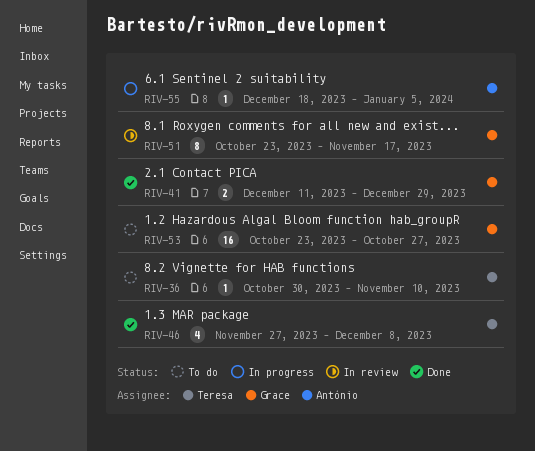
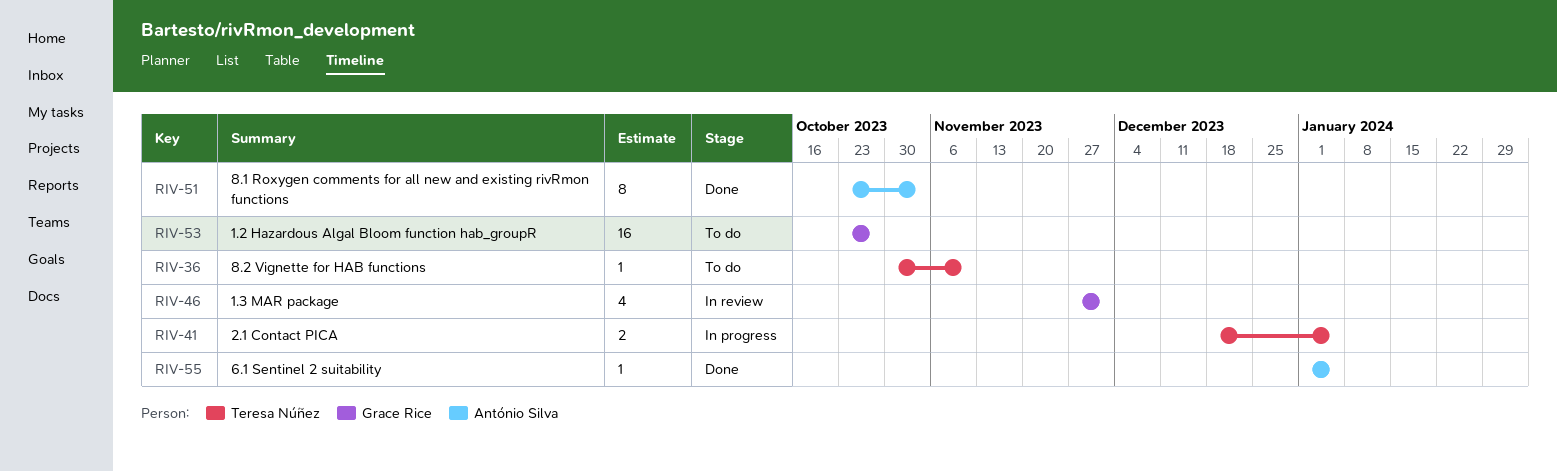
RIV-41, status: Done -> In progress
RIV-41, owner: Grace Rice -> Teresa Núñez
RIV-41, start: Dec 11 -> Dec 18
RIV-41, due: Dec 29 -> Jan 5
RIV-46, status: Done -> In review
RIV-46, owner: Teresa Núñez -> Grace Rice
RIV-46, due: Dec 8 -> Dec 1
RIV-51, status: In review -> Done
RIV-51, owner: Grace Rice -> António Silva
RIV-51, due: Nov 17 -> Nov 3
RIV-55, status: In progress -> Done
RIV-55, start: Dec 18 -> Jan 1

